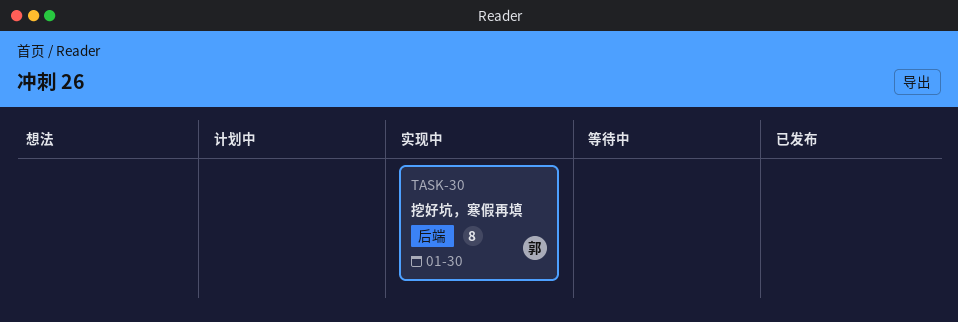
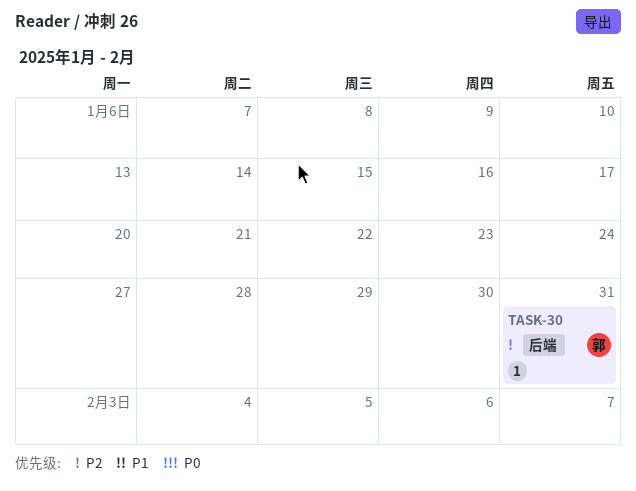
TASK-30, estimate: 8 -> 1
TASK-30, due: Jan 30 -> Jan 31

